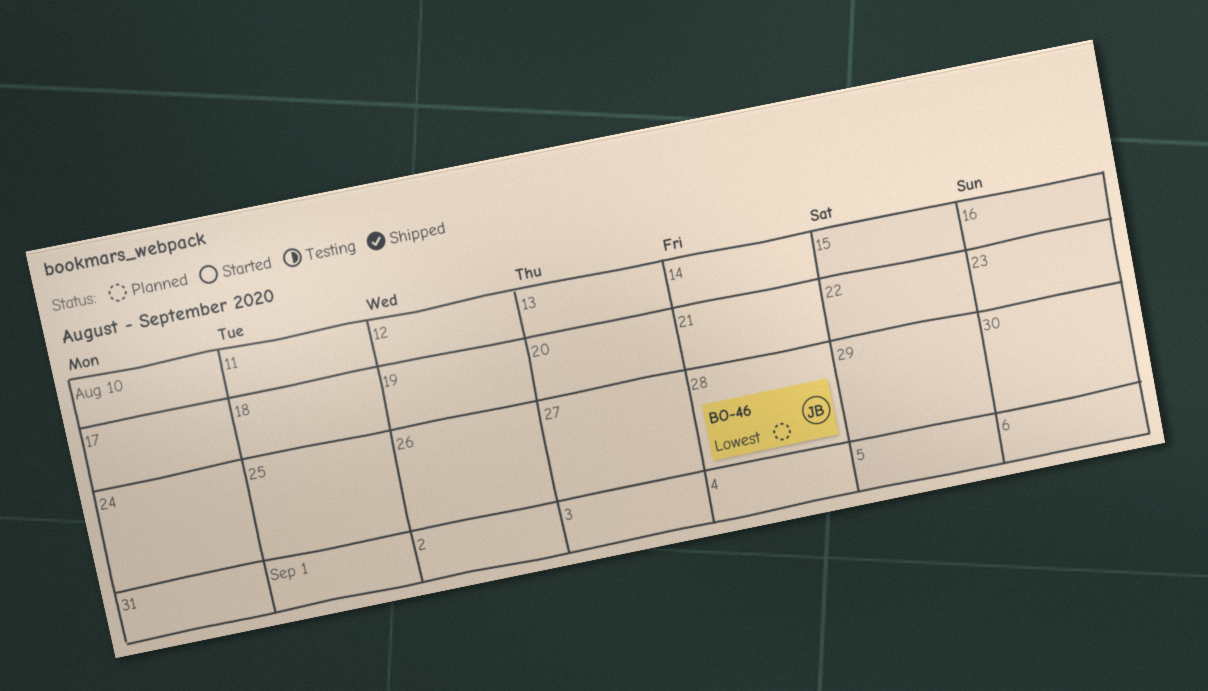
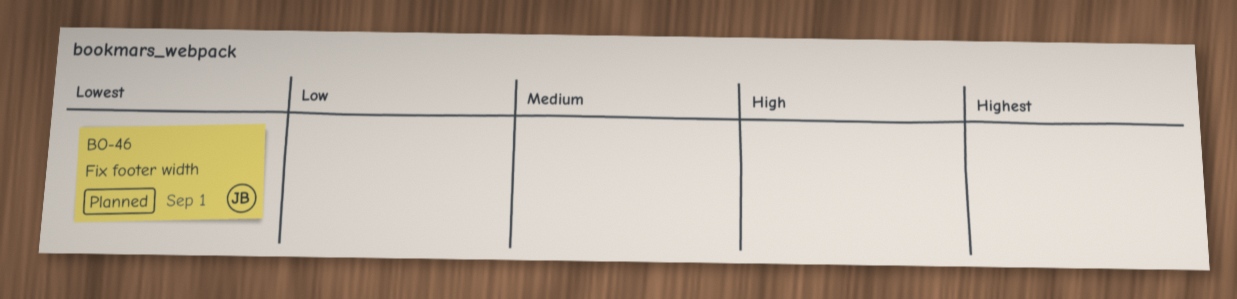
BO-46, due: Aug 28 -> Sep 1

